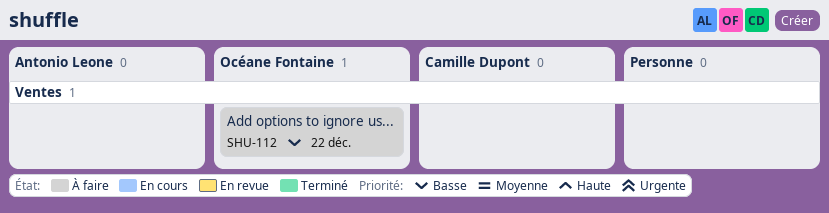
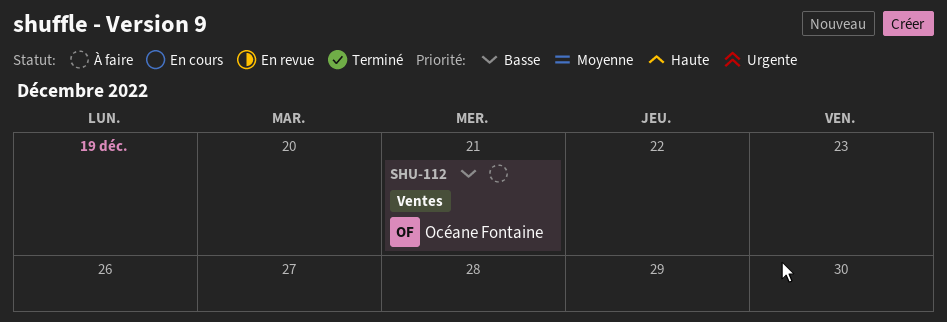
SHU-112, due: Dec 22 -> Dec 21

